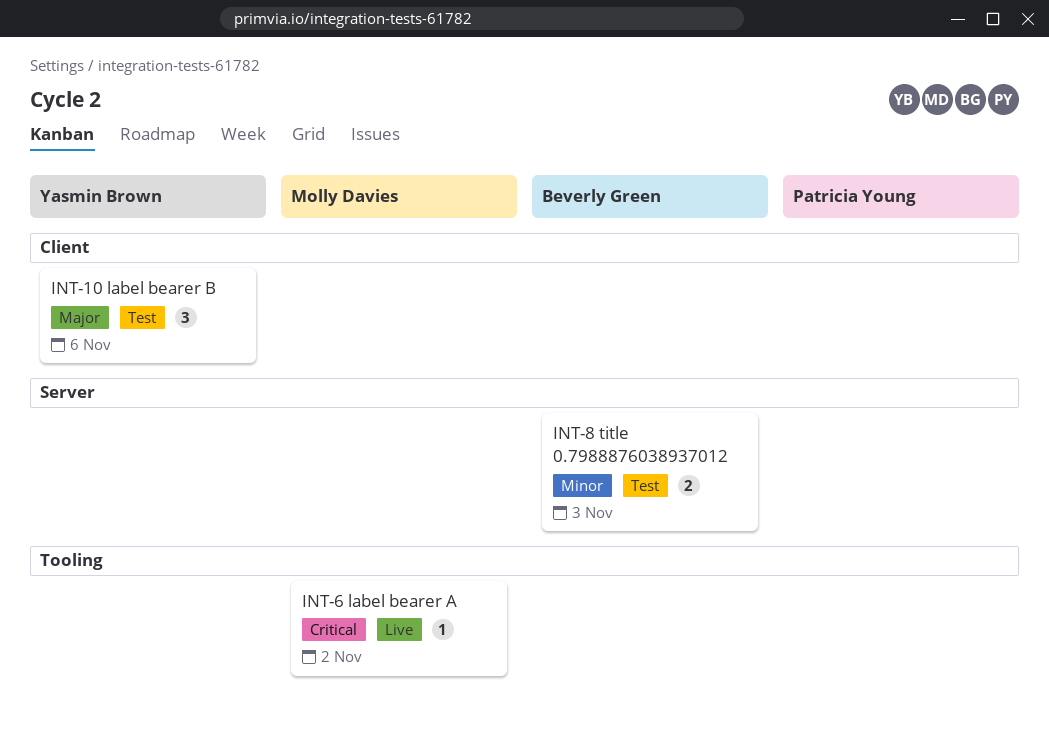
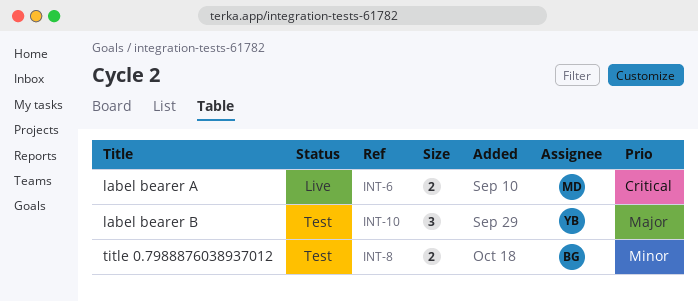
INT-6, estimate: 1 -> 2

